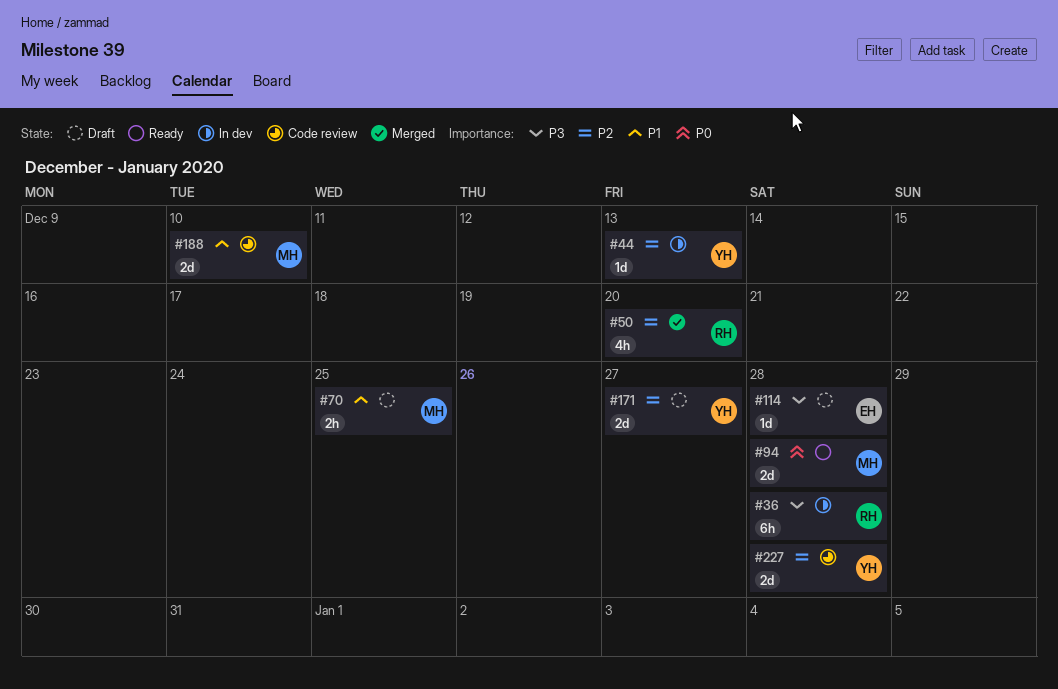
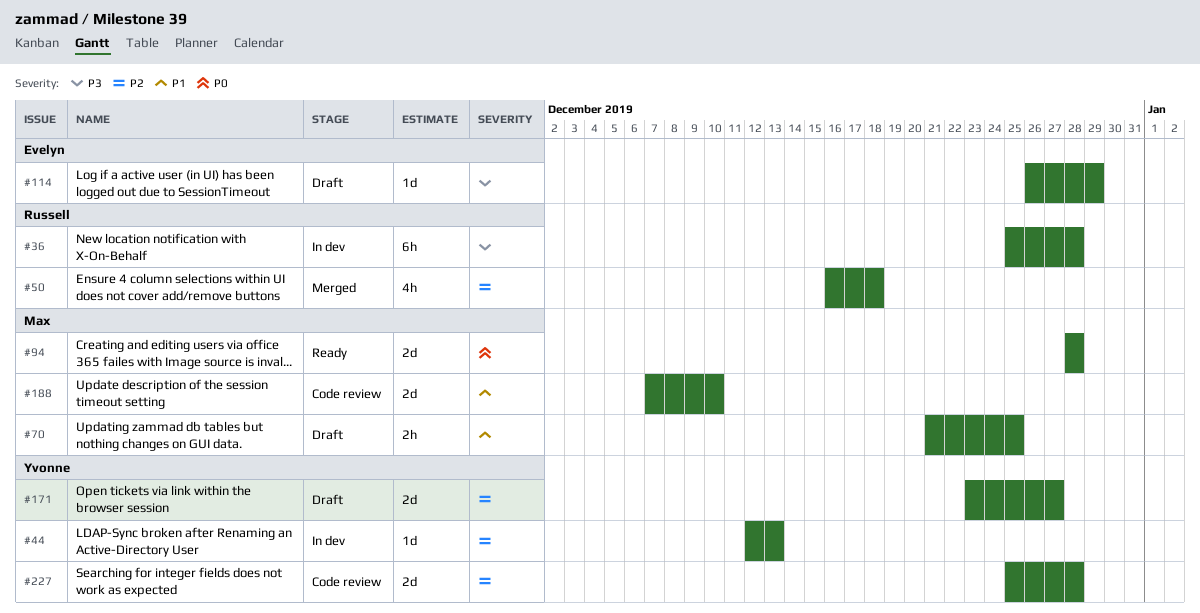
#50, due: Dec 20 -> Dec 18
#114, due: Dec 28 -> Dec 29

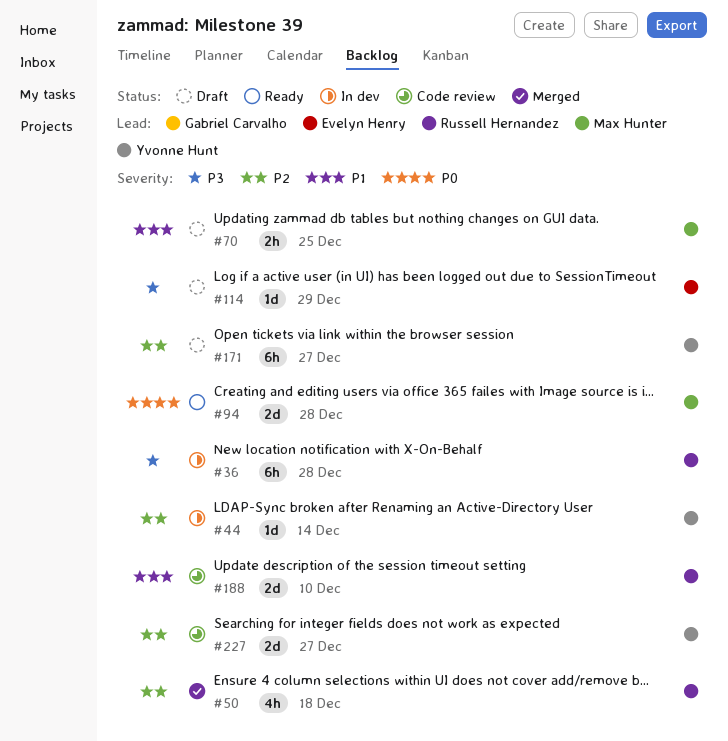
#44, due: Dec 13 -> Dec 14
#171, estimate: 2d -> 6h
#188, owner: Max Hunter -> Russell Hernandez
#227, due: Dec 28 -> Dec 27

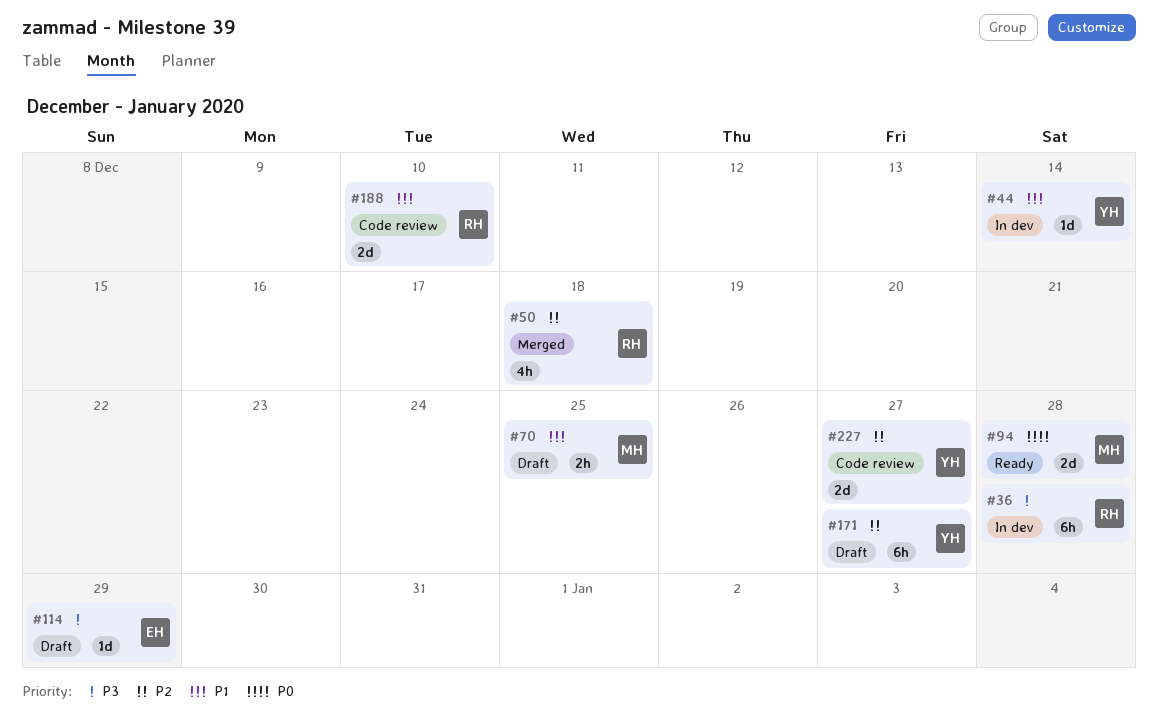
#44, priority: P2 -> P1

